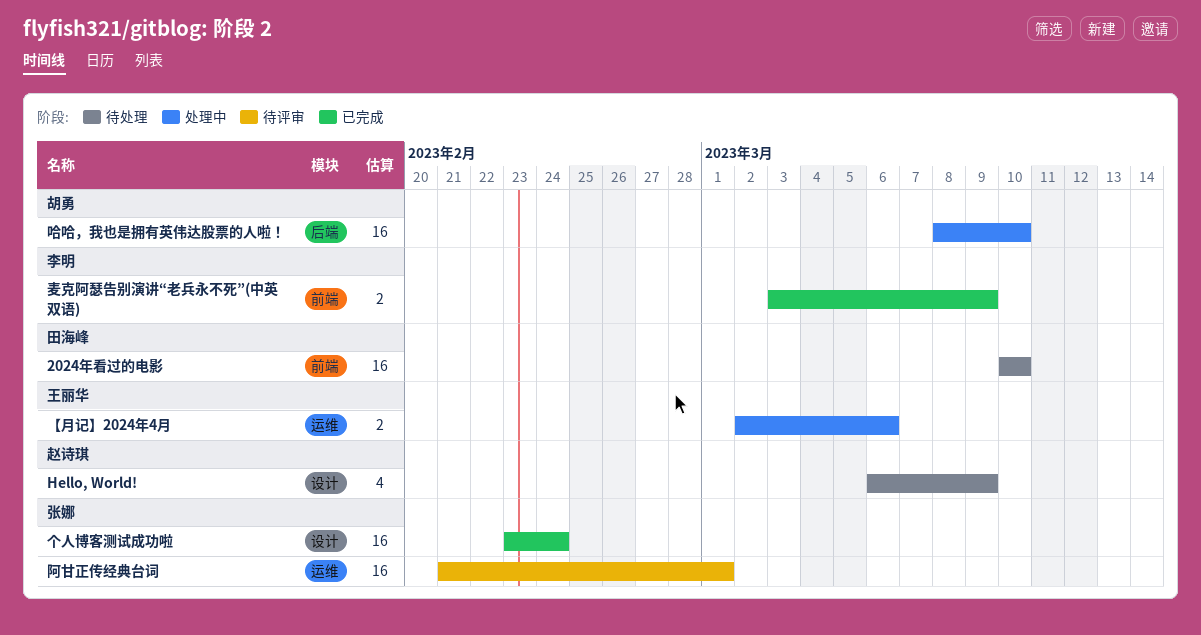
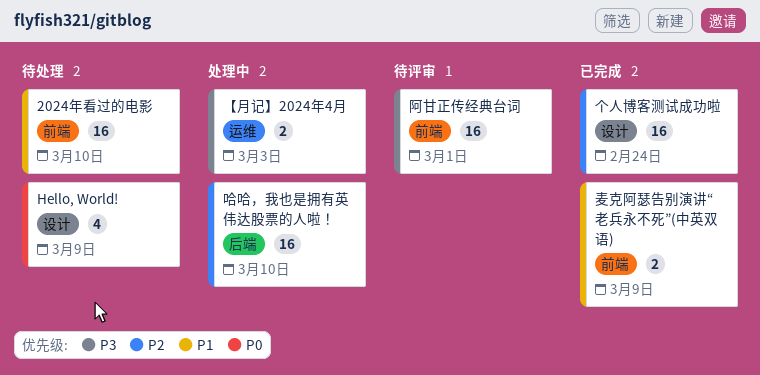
【月记】2024年4月, due: Mar 6 -> Mar 3
阿甘正传经典台词, label: 运维 -> 前端

